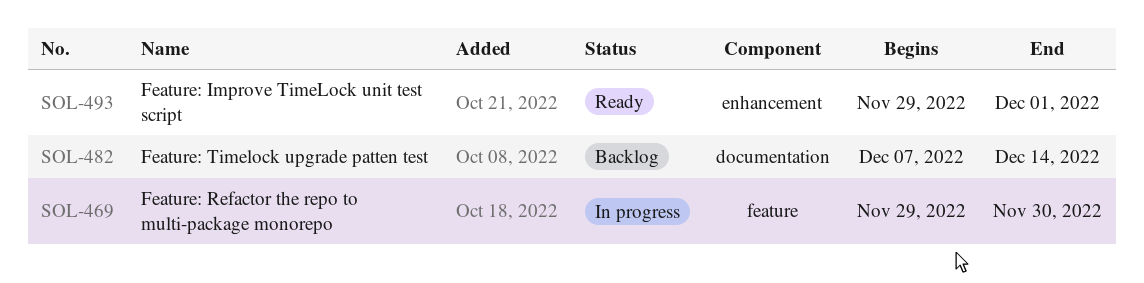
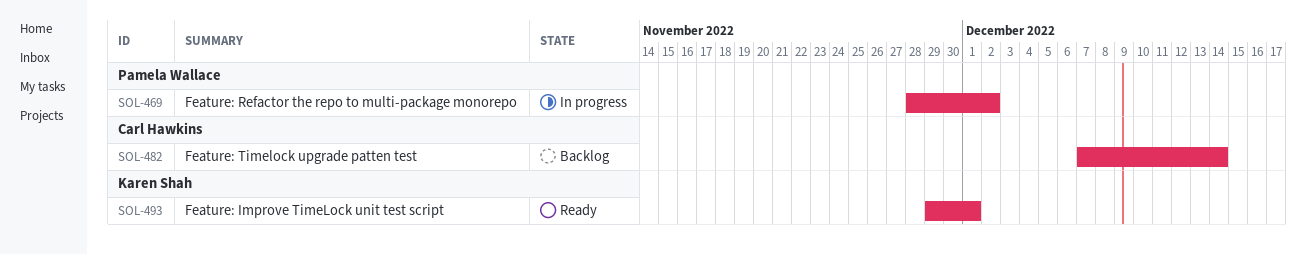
SOL-469, start: Nov 29 -> Nov 28
SOL-469, due: Nov 30 -> Dec 2

